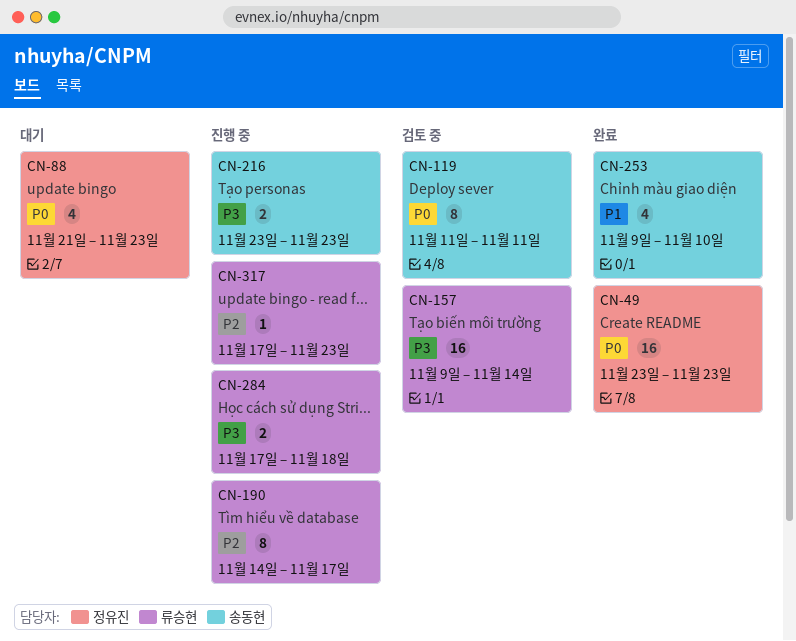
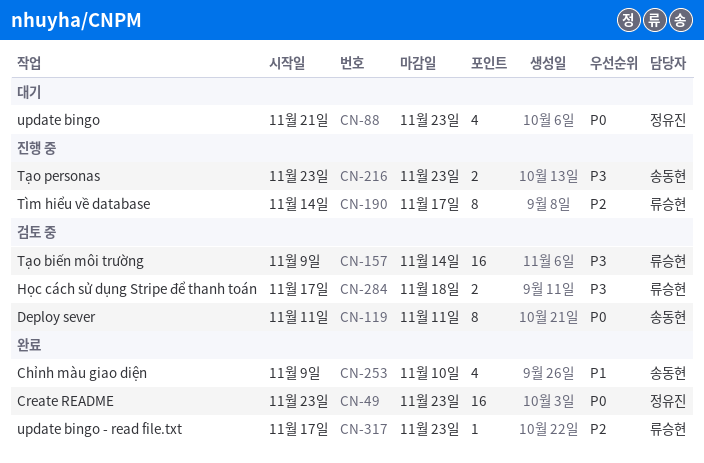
CN-284, status: 진행 중 -> 검토 중
CN-317, status: 진행 중 -> 완료

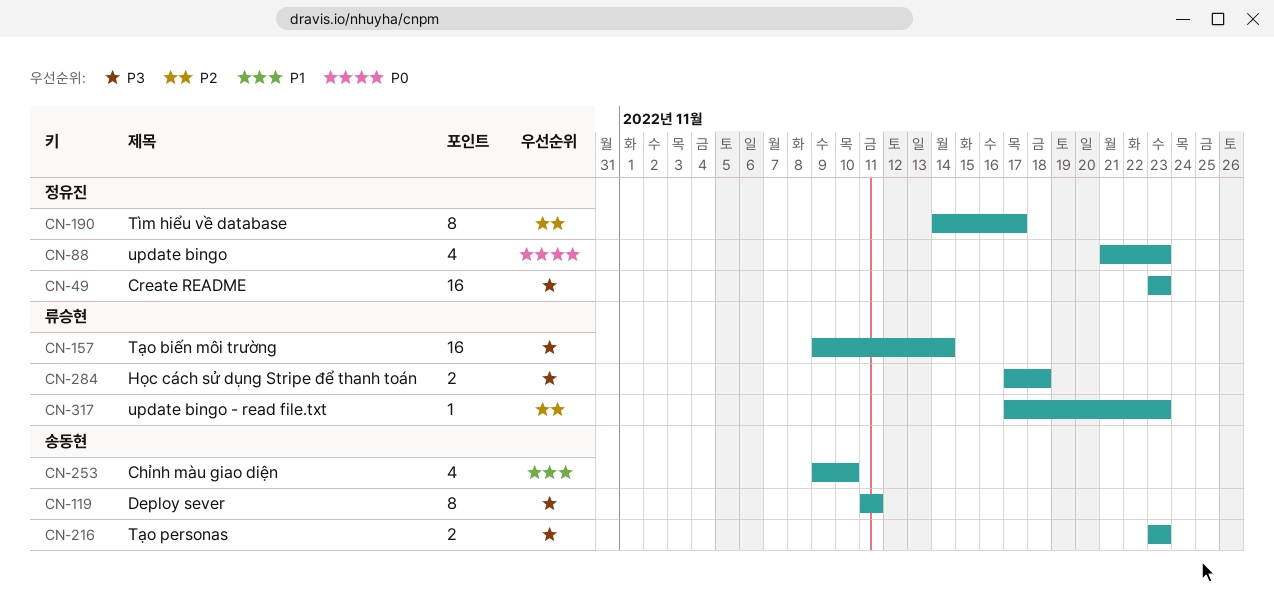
CN-49, priority: P0 -> P3
CN-119, priority: P0 -> P3
CN-190, owner: 류승현 -> 정유진

